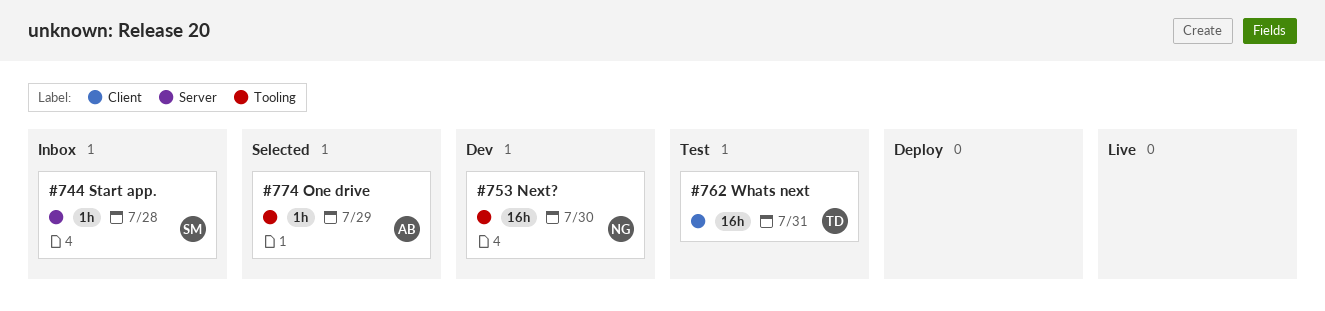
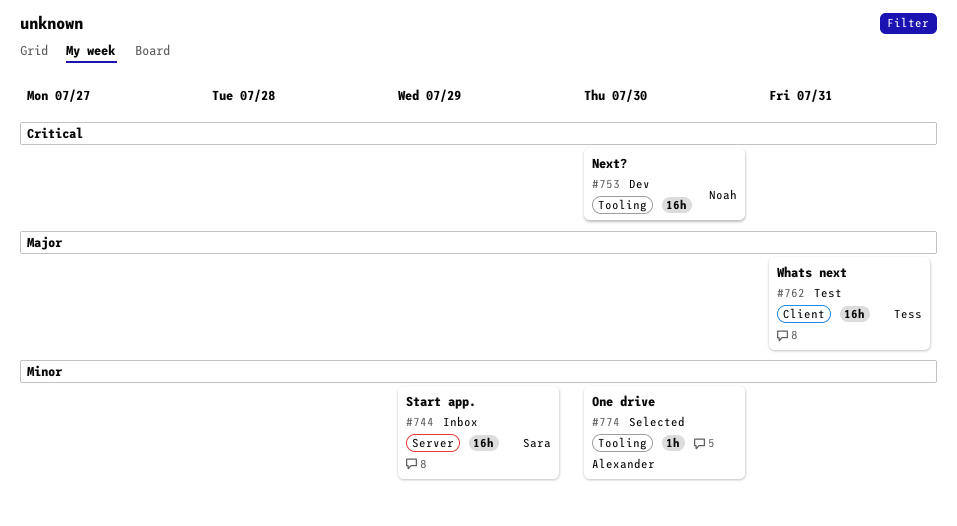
#744, estimate: 1h -> 16h
#744, due: Jul 28 -> Jul 29
#774, due: Jul 29 -> Jul 30

